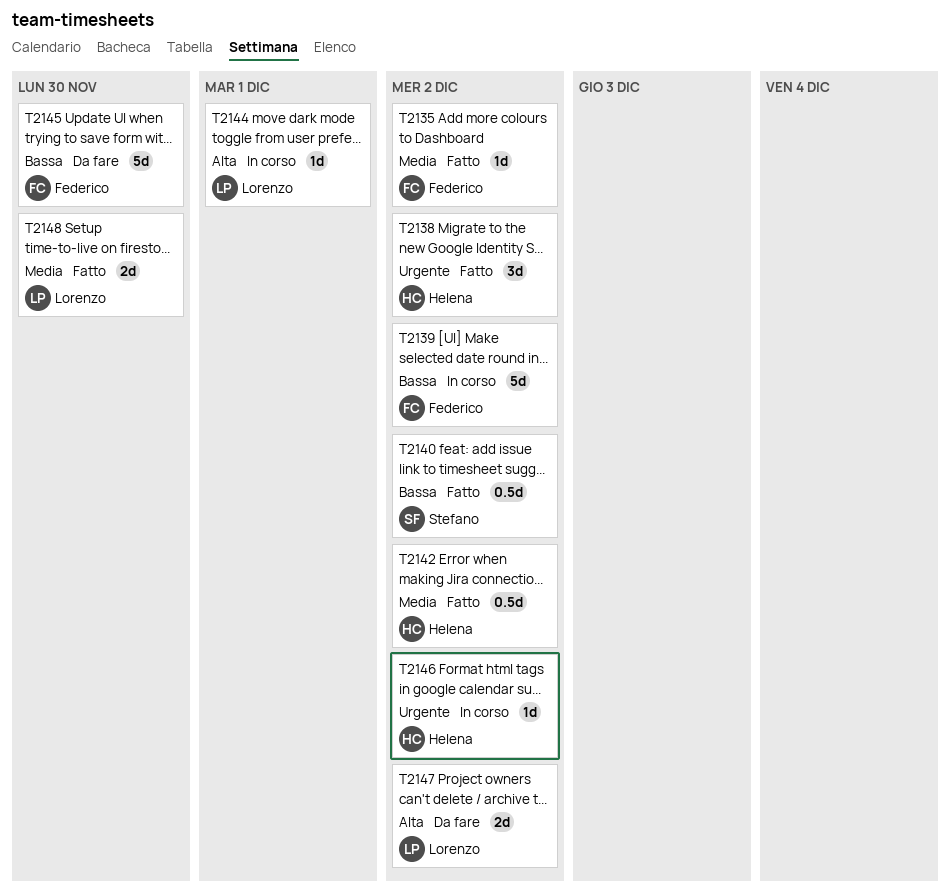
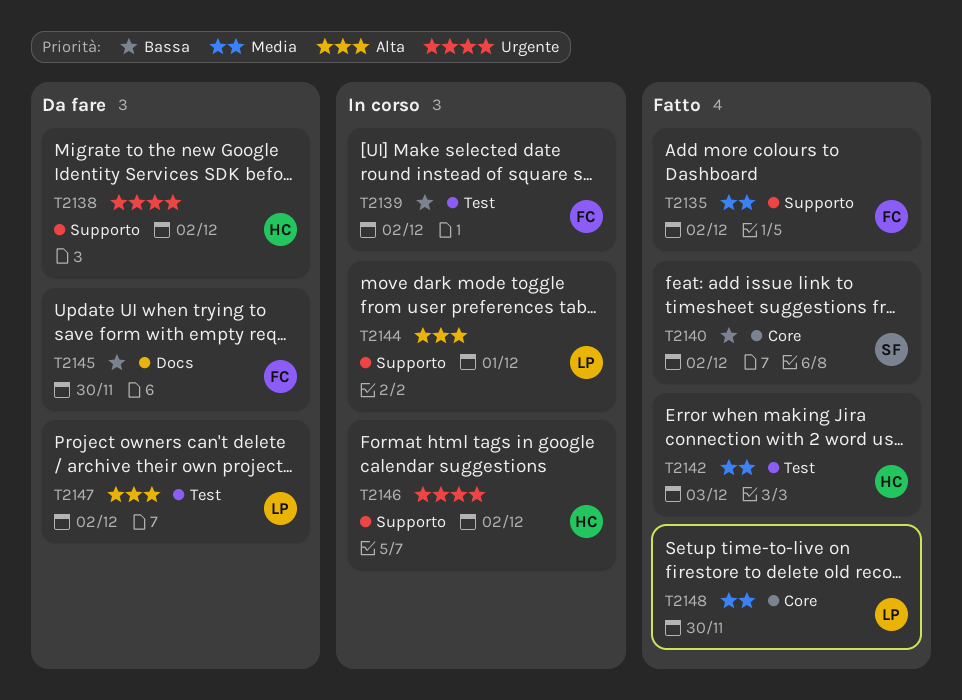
T2138, status: Fatto -> Da fare
T2142, due: Dec 2 -> Dec 3

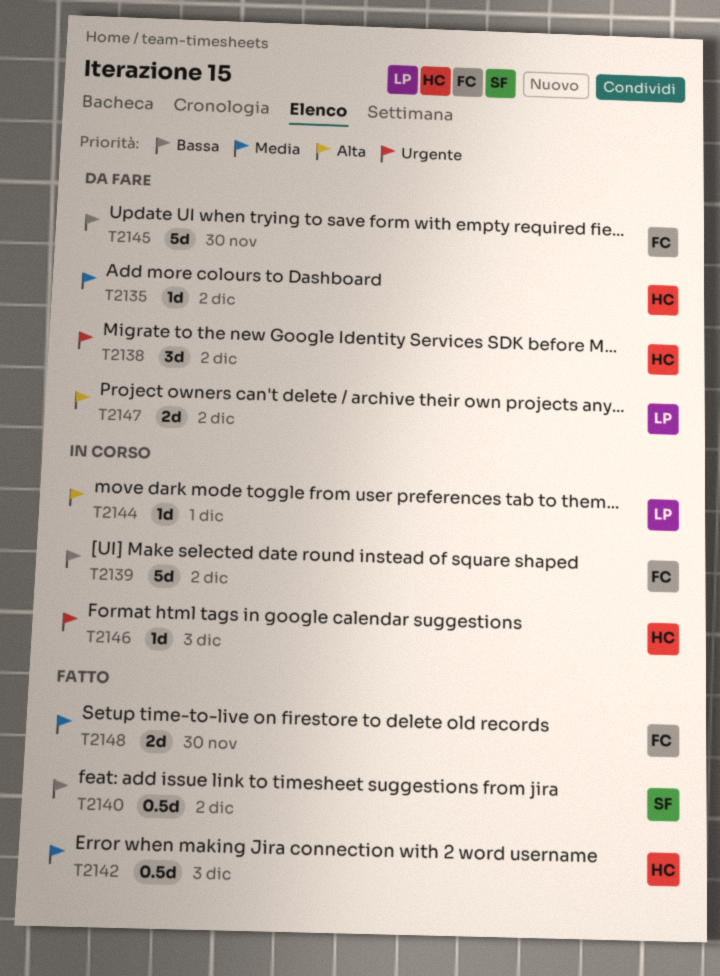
T2135, status: Fatto -> Da fare
T2135, owner: FC -> HC
T2146, due: Dec 2 -> Dec 3
T2148, owner: LP -> FC

